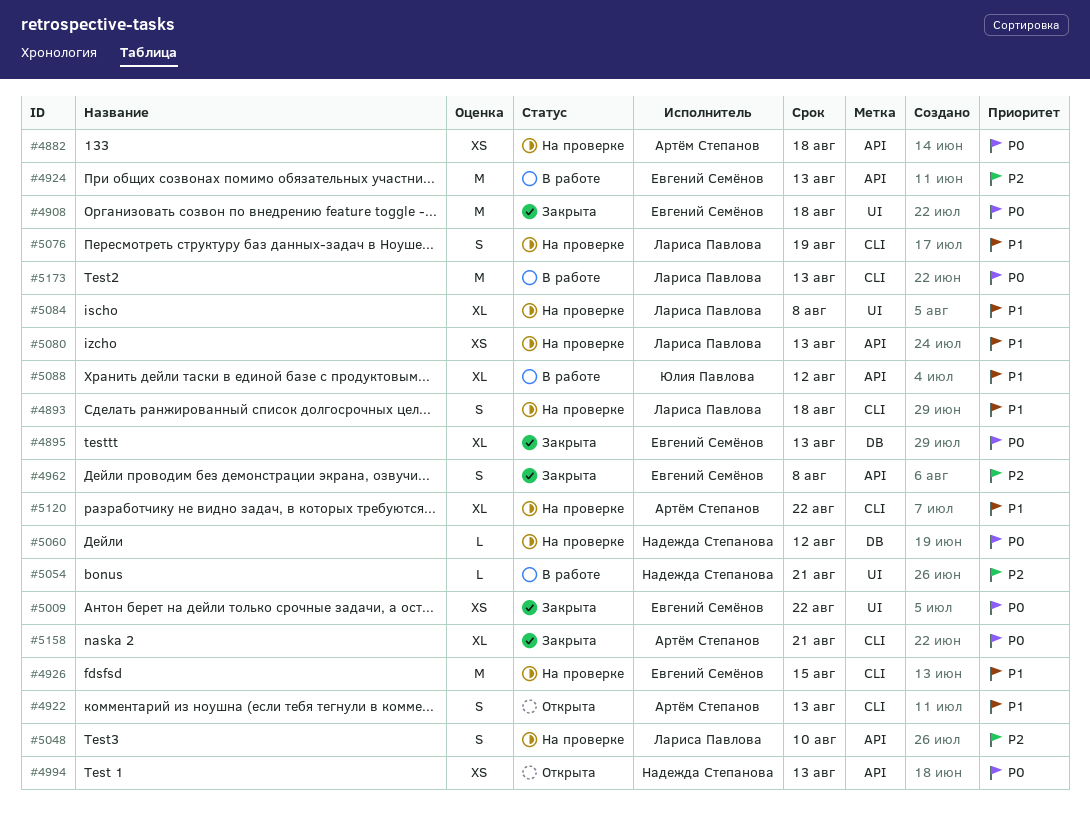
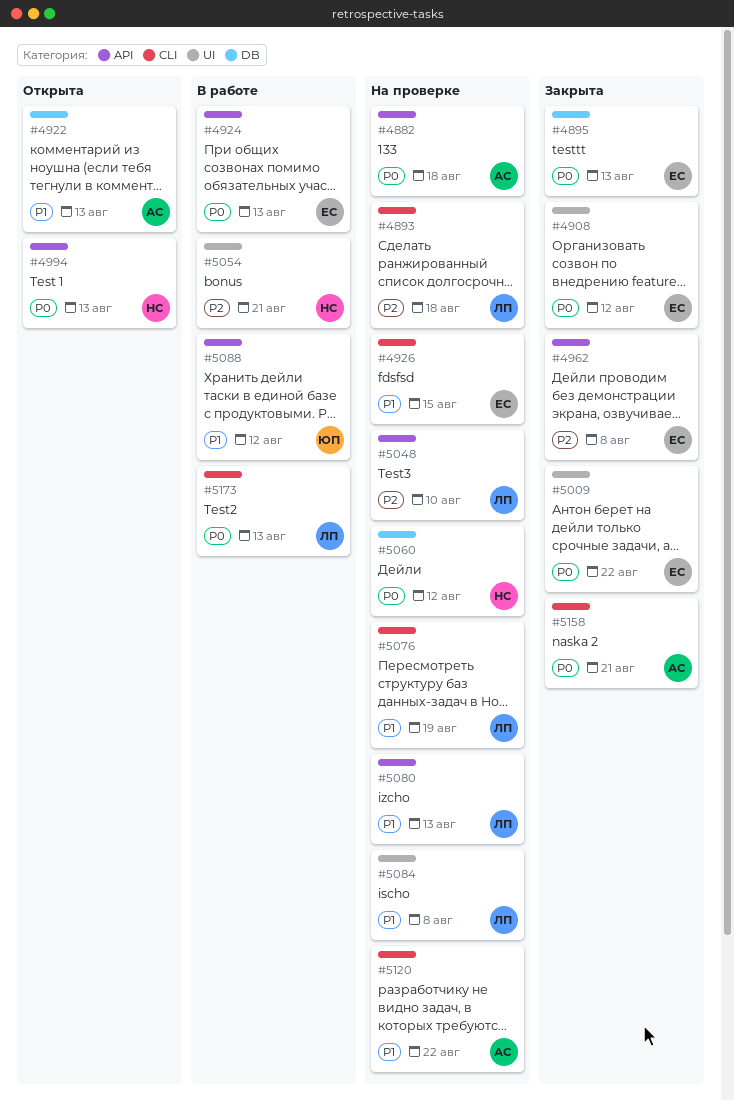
#4893, priority: P1 -> P2
#4908, due: Aug 18 -> Aug 12
#4922, label: CLI -> DB
#4924, priority: P2 -> P0

